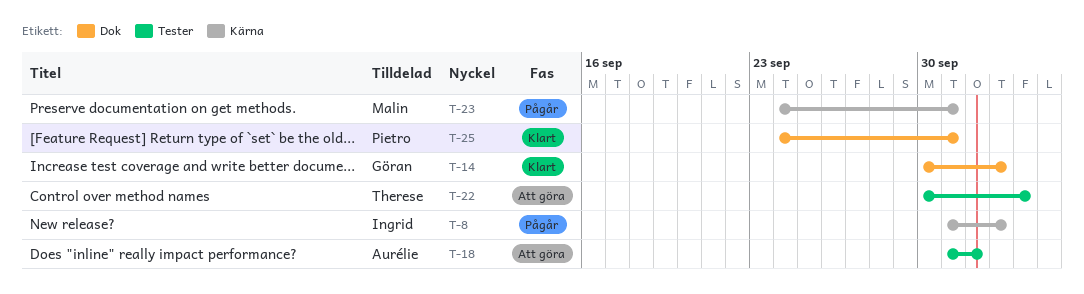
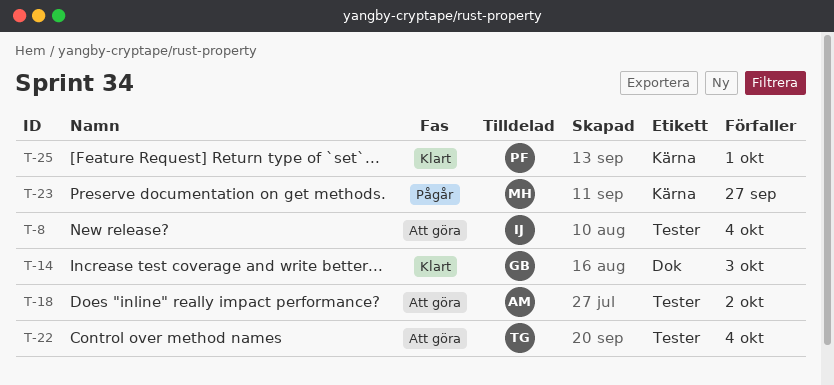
T-8, status: Pågår -> Att göra
T-8, label: Kärna -> Tester
T-8, due: Oct 3 -> Oct 4
T-23, due: Oct 1 -> Sep 27
T-25, label: Dok -> Kärna

